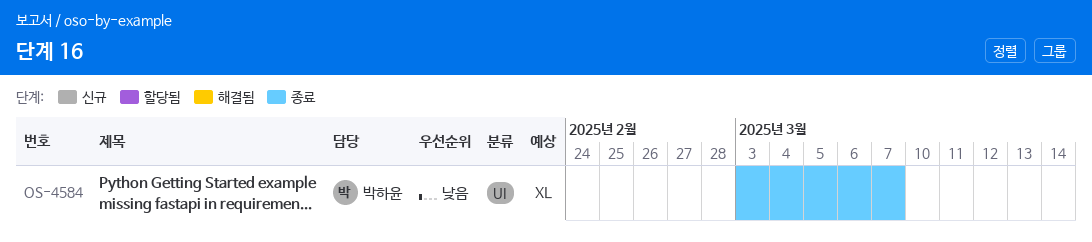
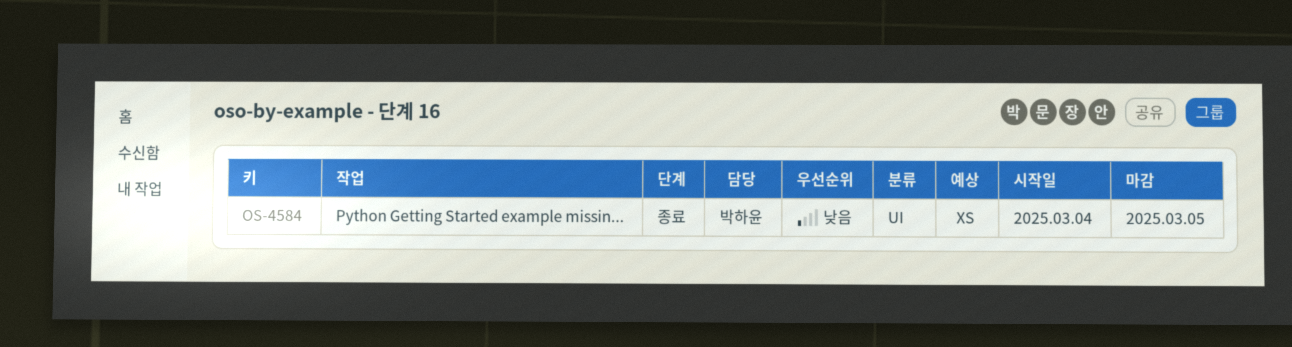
OS-4584, estimate: XL -> XS
OS-4584, start: Mar 3 -> Mar 4
OS-4584, due: Mar 7 -> Mar 5

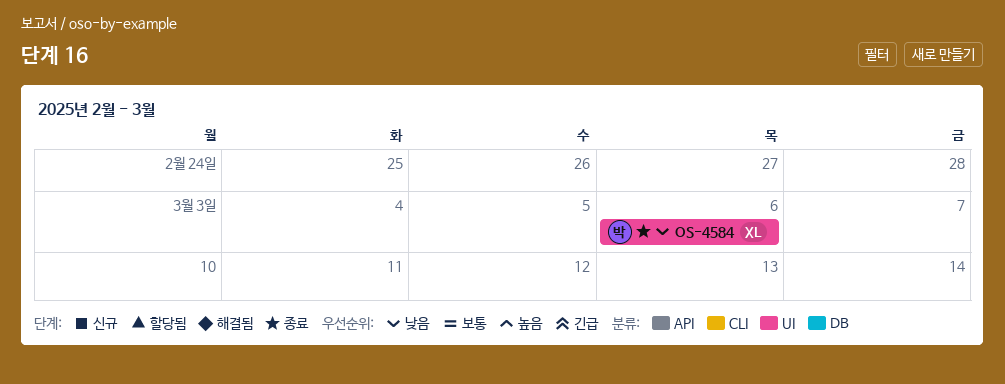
OS-4584, estimate: XS -> XL
OS-4584, start: Mar 4 -> Mar 6
OS-4584, due: Mar 5 -> Mar 6

